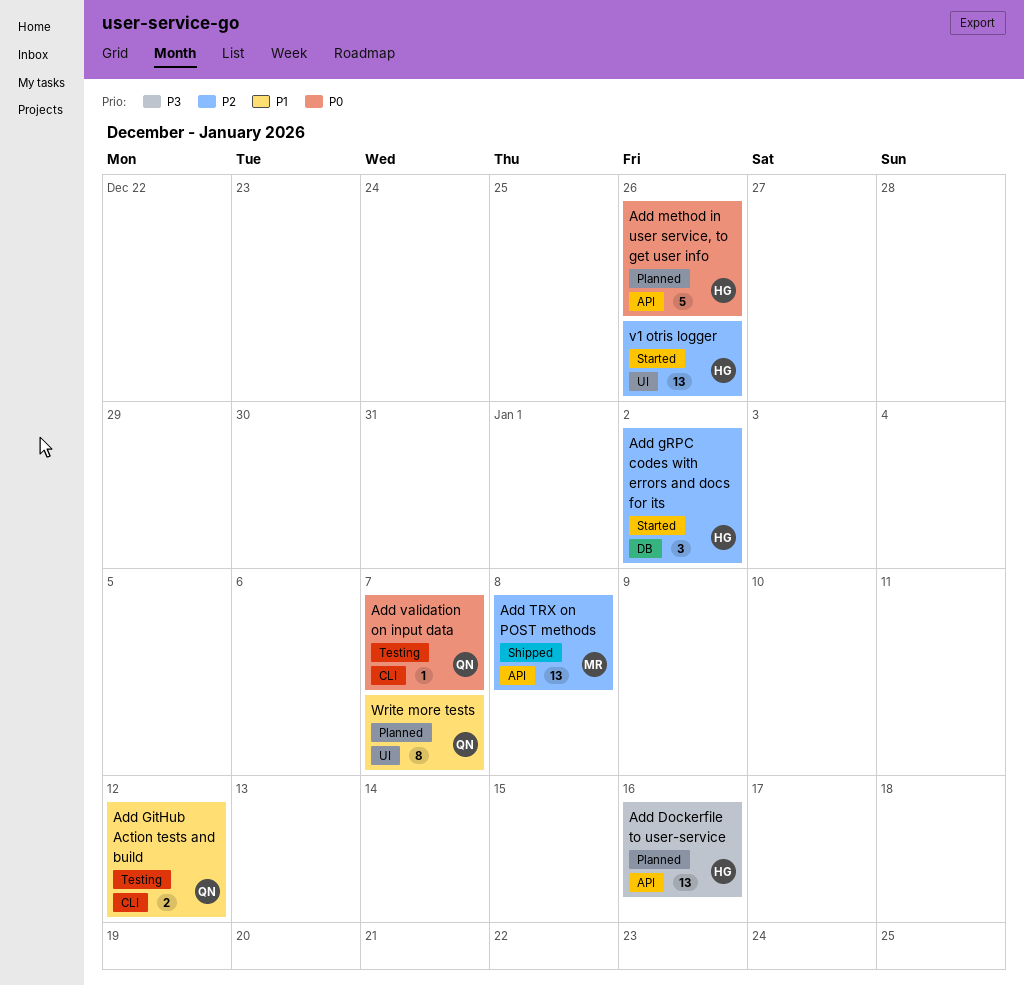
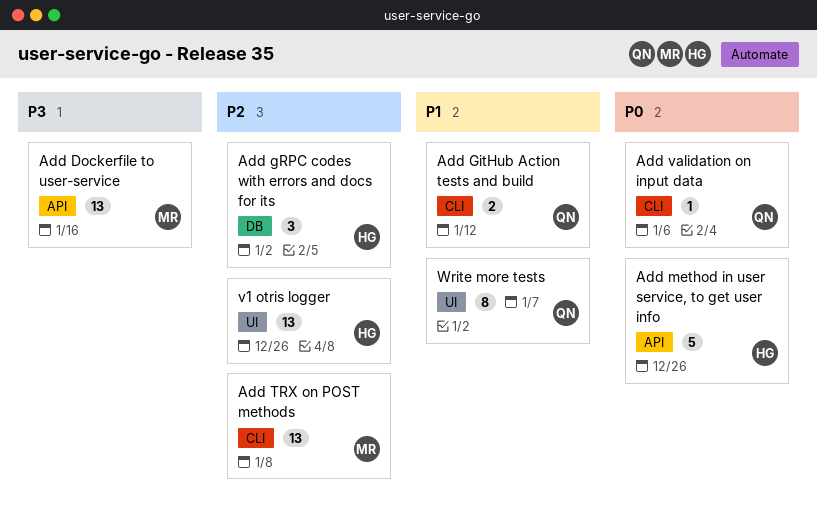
Add Dockerfile to user-service, owner: HG -> MR
Add TRX on POST methods, label: API -> CLI
Add validation on input data, due: Jan 7 -> Jan 6

